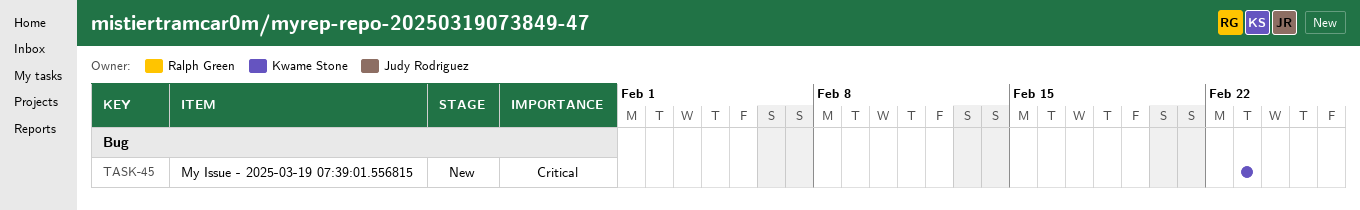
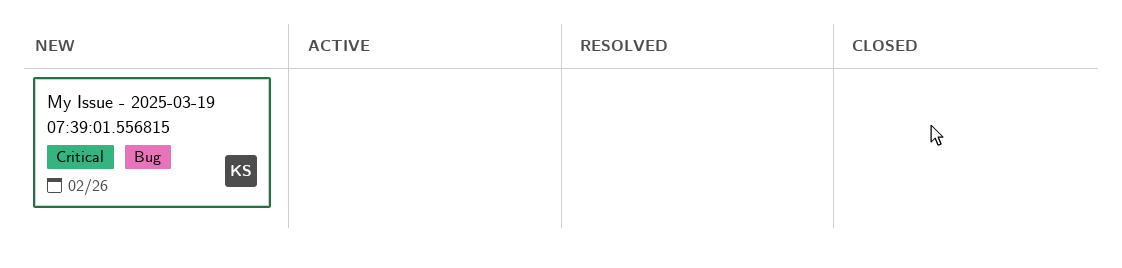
My Issue - 2025-03-19 07:39:01.556815, due: Feb 23 -> Feb 26

